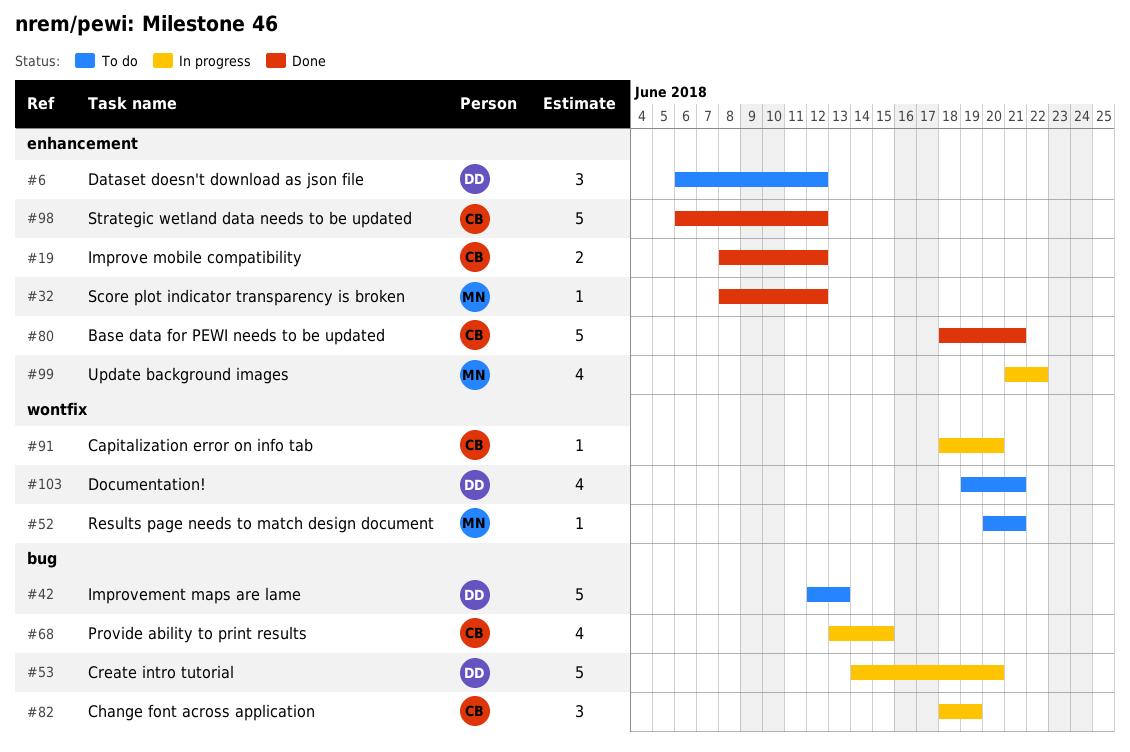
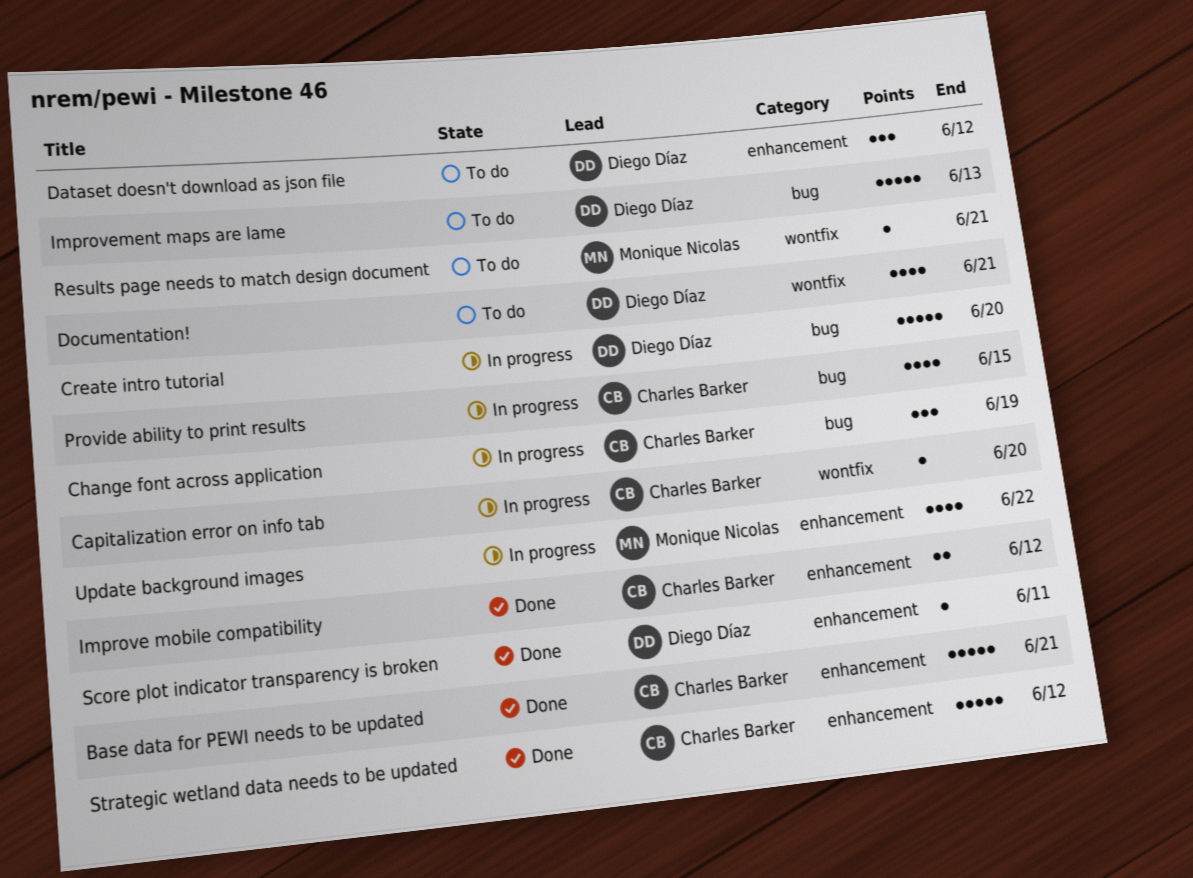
Score plot indicator transparency is broken, owner: Monique Nicolas -> Diego Díaz
Score plot indicator transparency is broken, due: Jun 12 -> Jun 11

